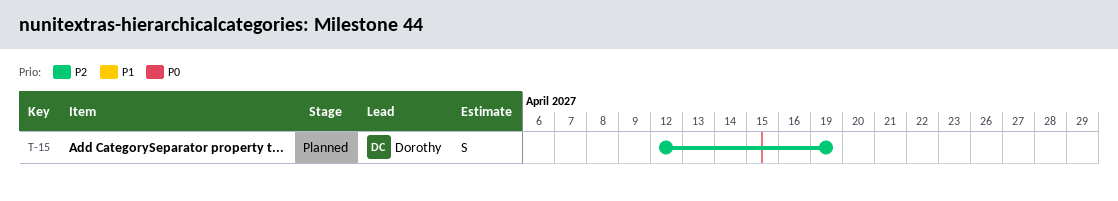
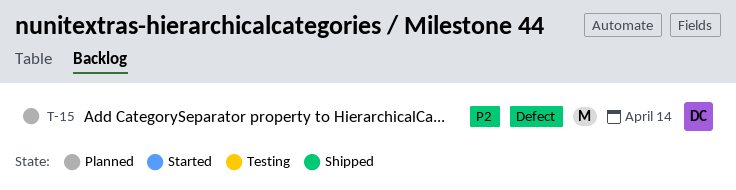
T-15, estimate: S -> M
T-15, due: Apr 19 -> Apr 14

